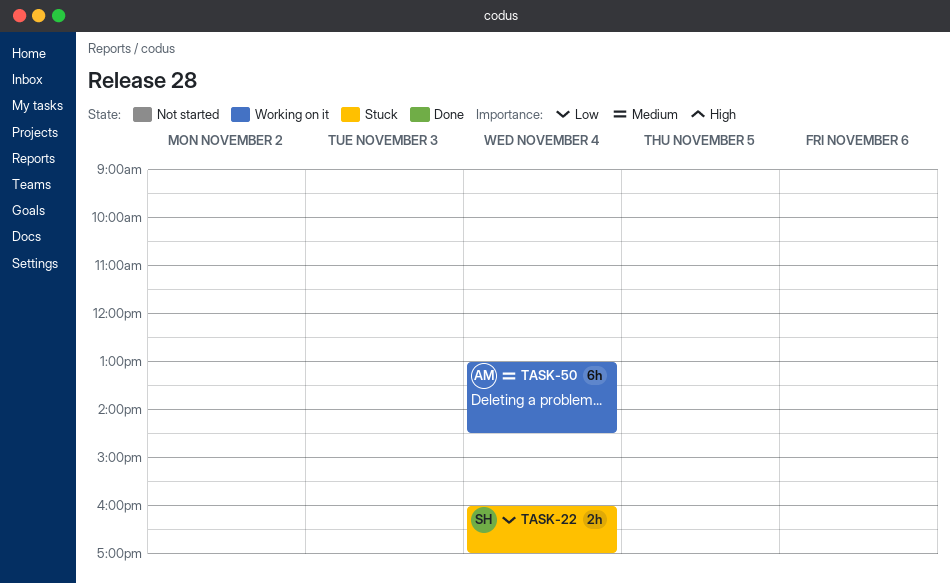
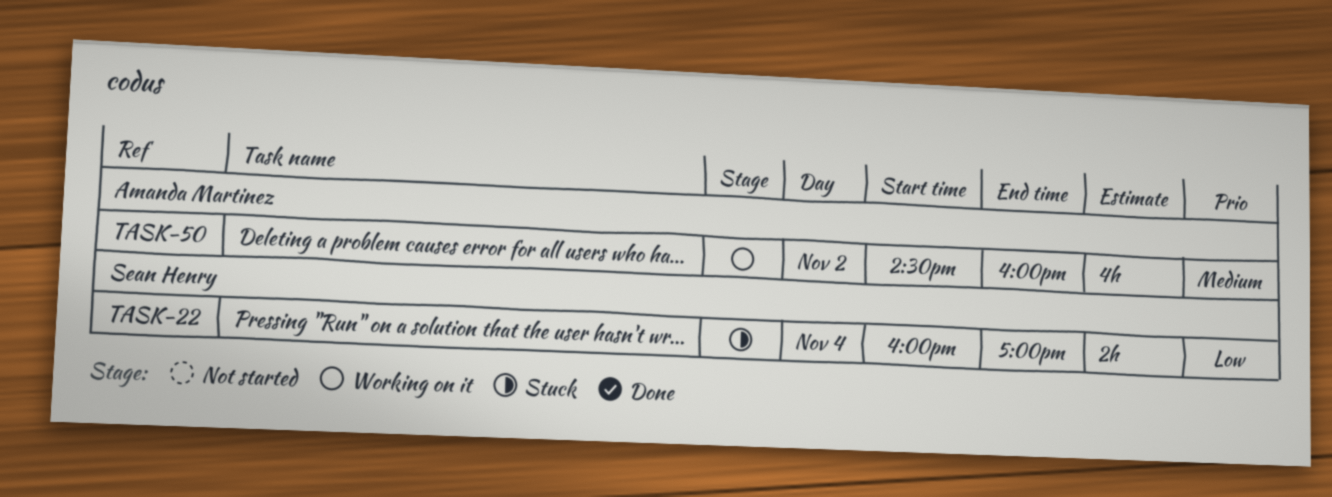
TASK-50, estimate: 6h -> 4h
TASK-50, day: Nov 4 -> Nov 2
TASK-50, begins: 13:00 -> 14:30
TASK-50, ends: 14:30 -> 16:00

